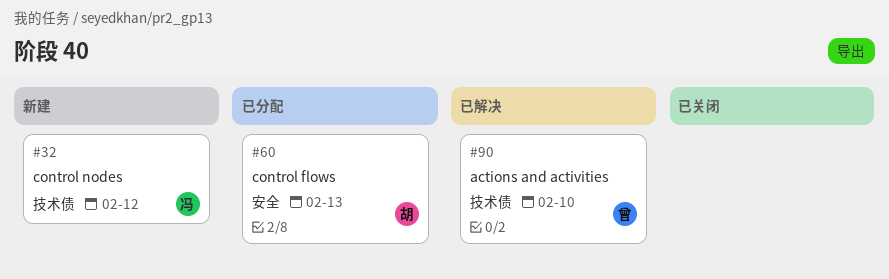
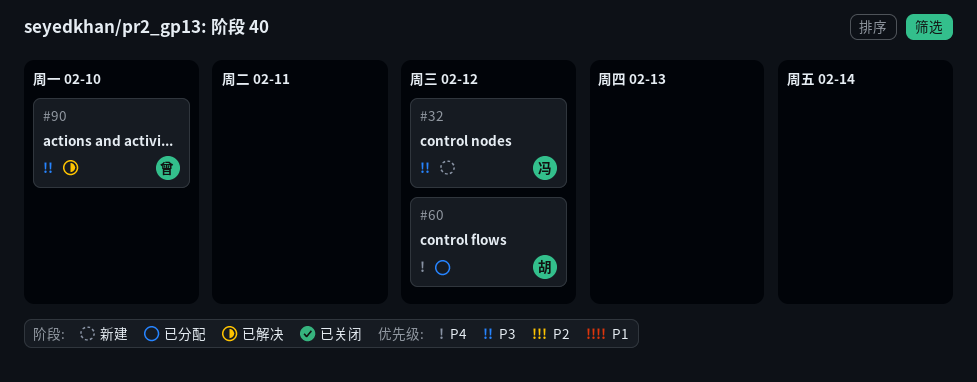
#60, due: Feb 13 -> Feb 12

